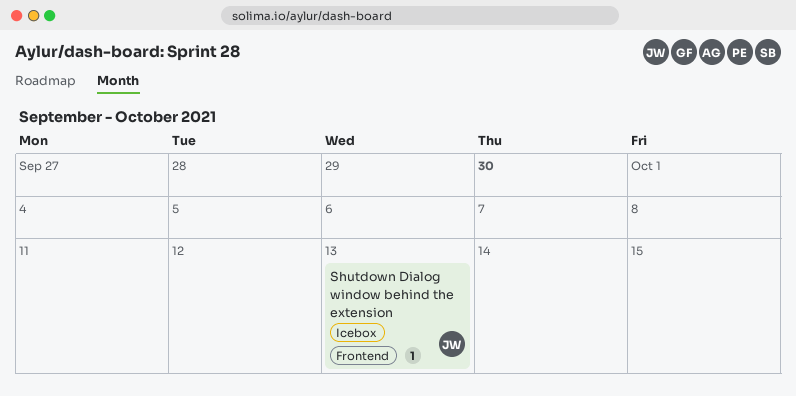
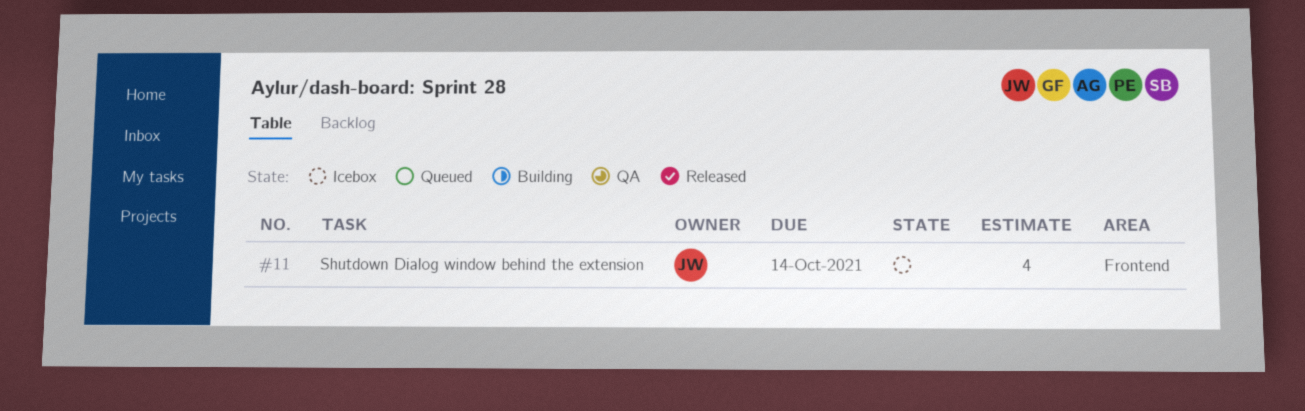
Shutdown Dialog window behind the extension, estimate: 1 -> 4
Shutdown Dialog window behind the extension, due: Oct 13 -> Oct 14

